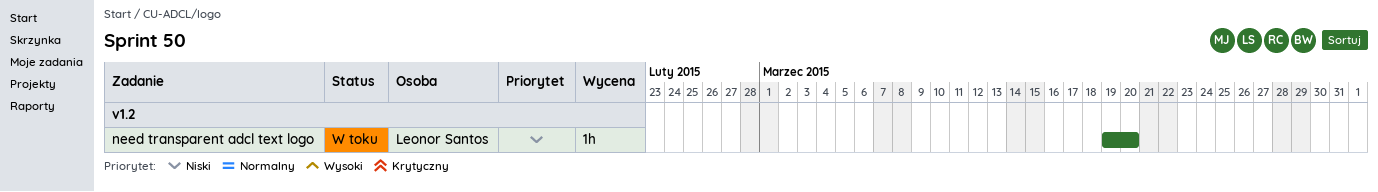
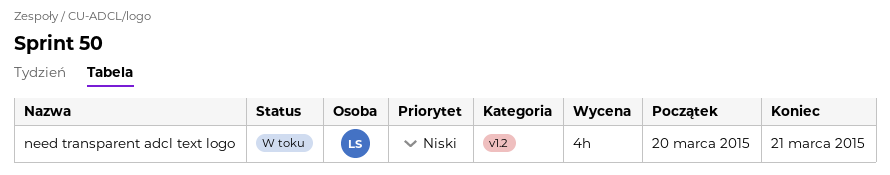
need transparent adcl text logo, estimate: 1h -> 4h
need transparent adcl text logo, start: Mar 19 -> Mar 20
need transparent adcl text logo, due: Mar 20 -> Mar 21

